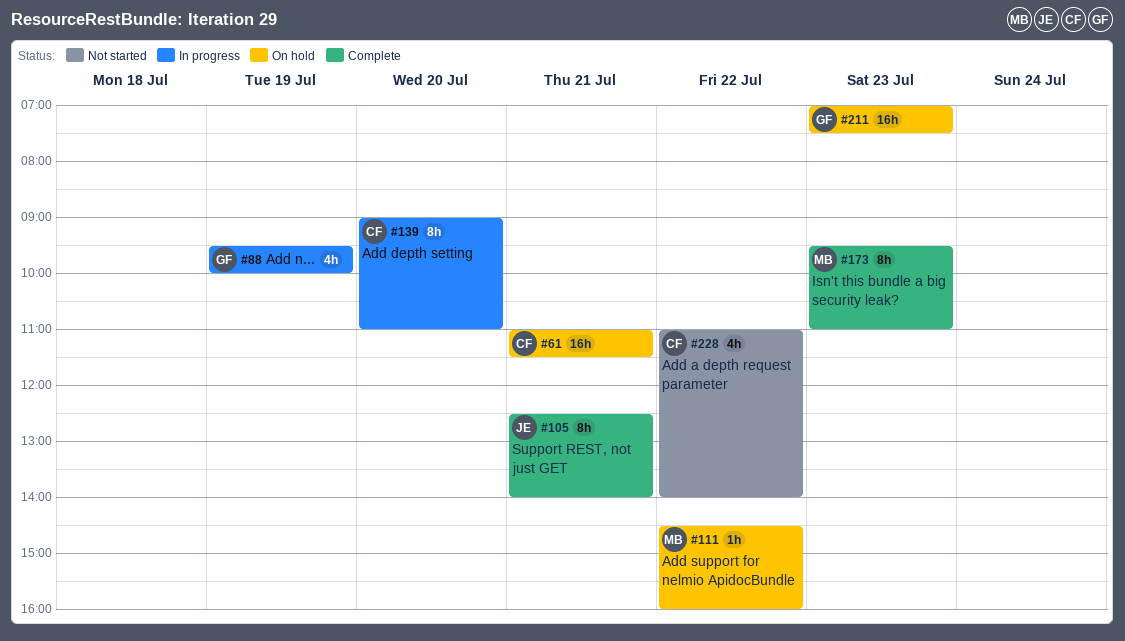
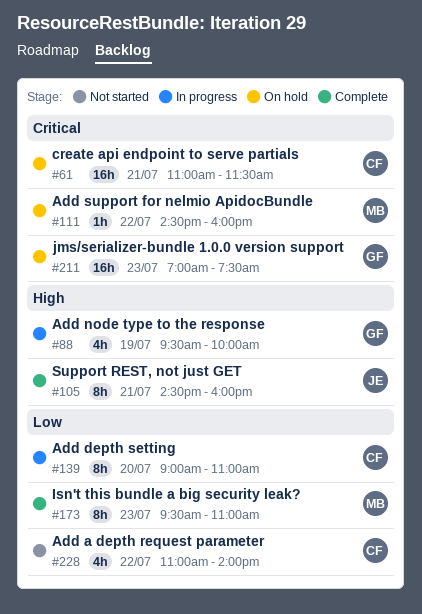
#105, begins: 12:30 -> 14:30
#105, ends: 14:00 -> 16:00

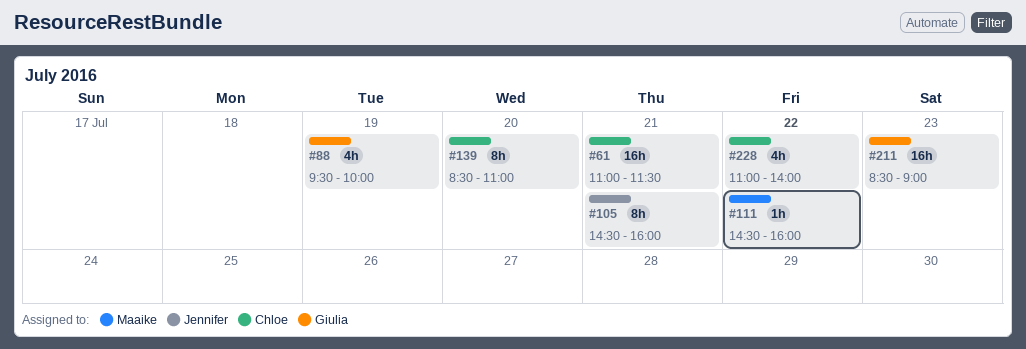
#139, begins: 09:00 -> 08:30
#173: present -> none
#211, begins: 07:00 -> 08:30
#211, ends: 07:30 -> 09:00

